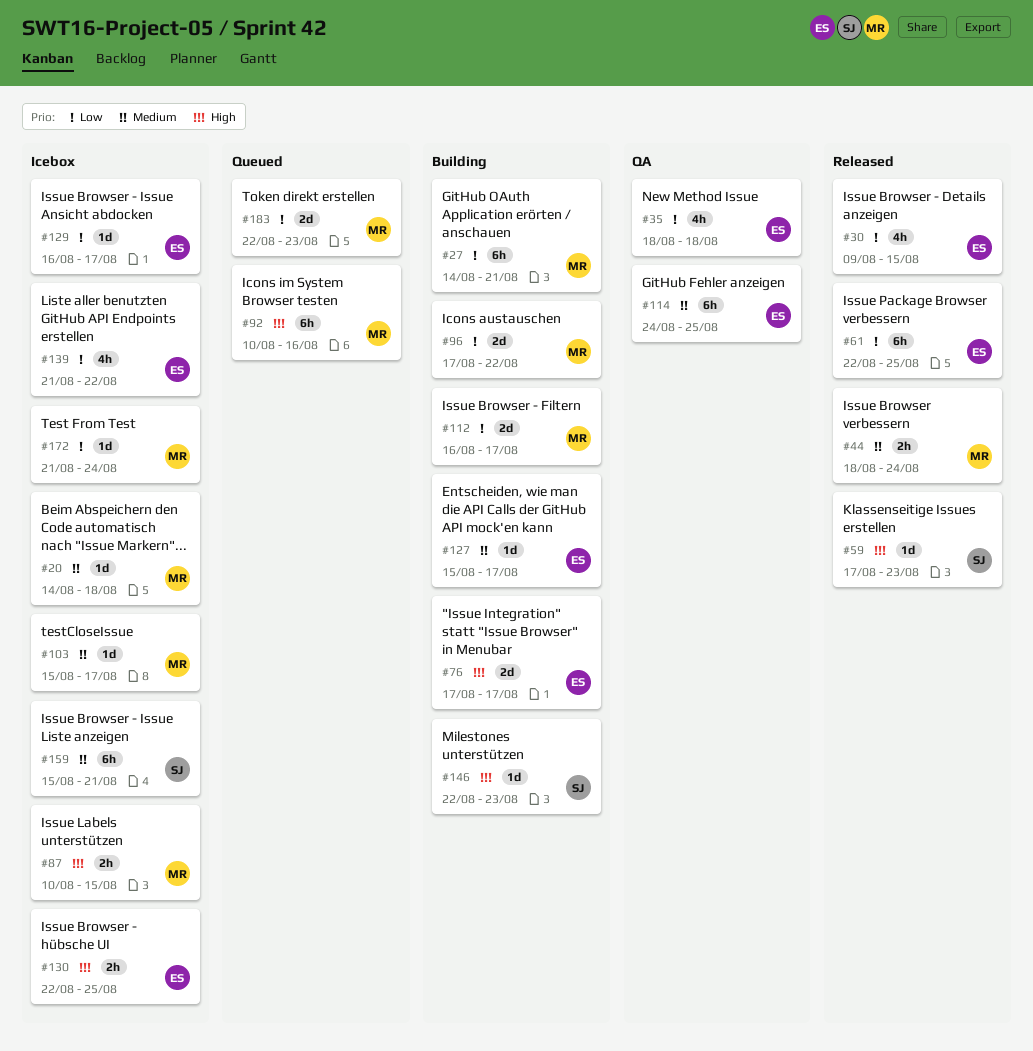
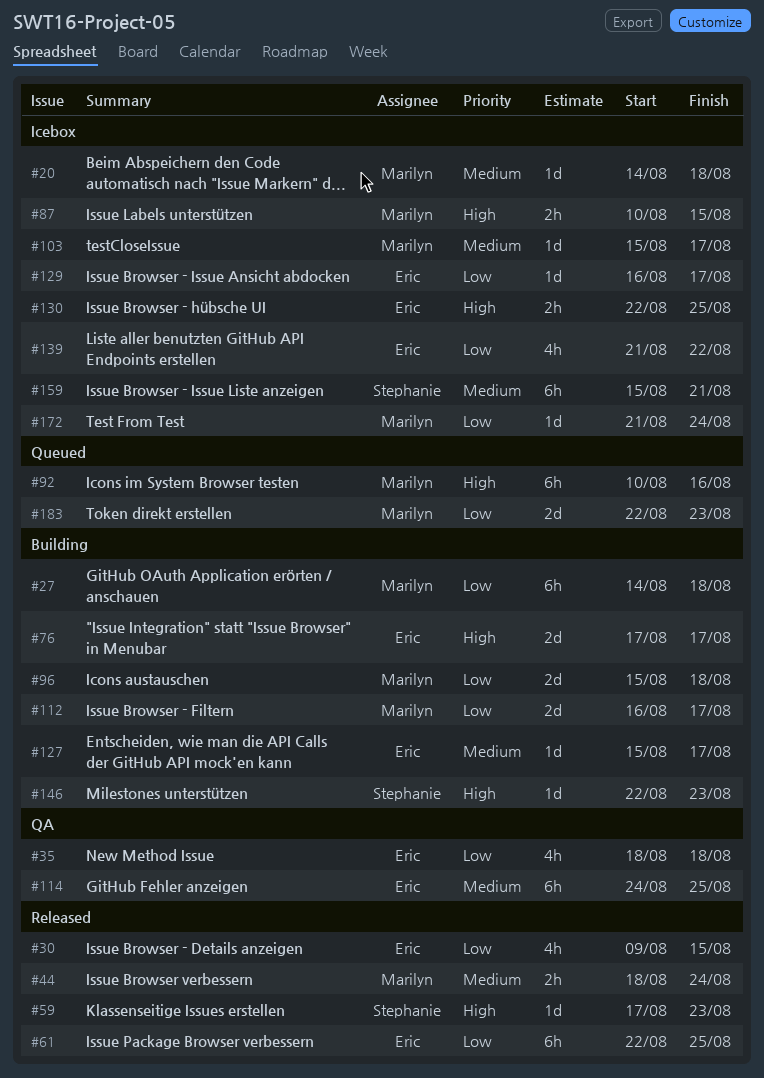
#27, due: Aug 21 -> Aug 18
#96, start: Aug 17 -> Aug 15
#96, due: Aug 22 -> Aug 18

